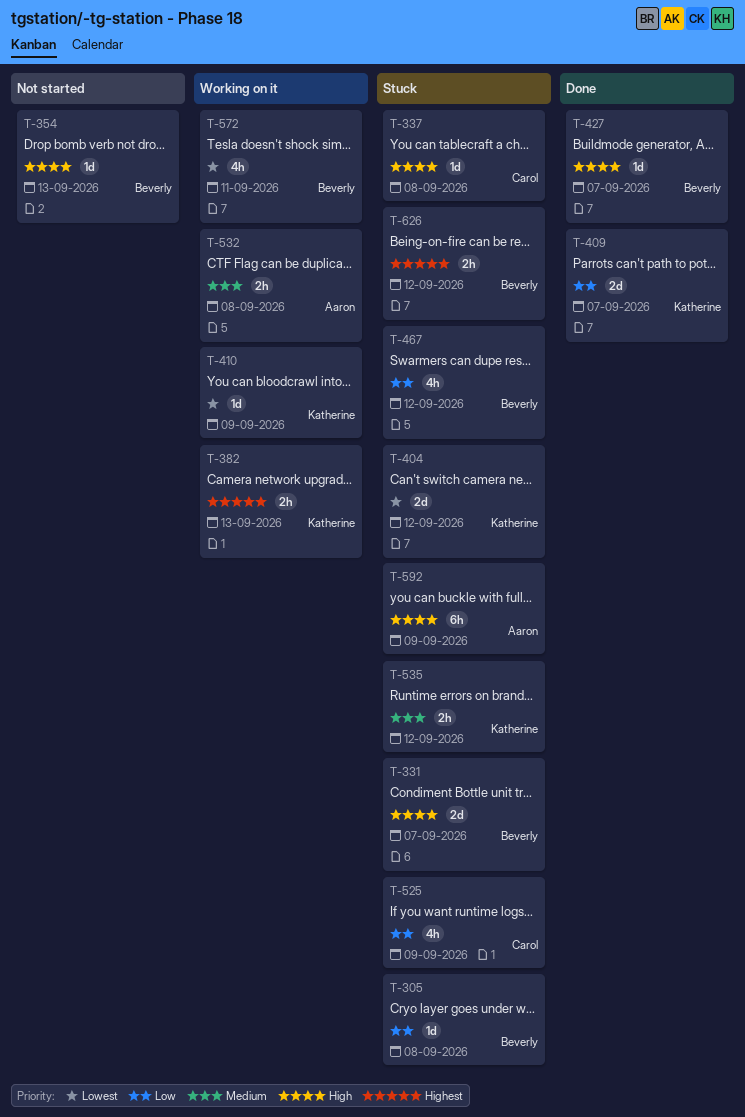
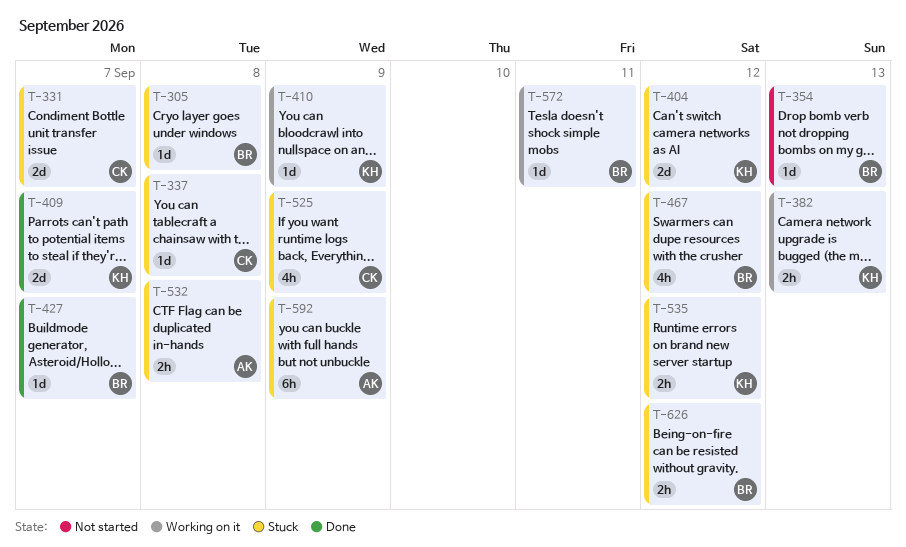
T-331, owner: Beverly -> Carol
T-532, status: Working on it -> Stuck
T-572, estimate: 4h -> 1d

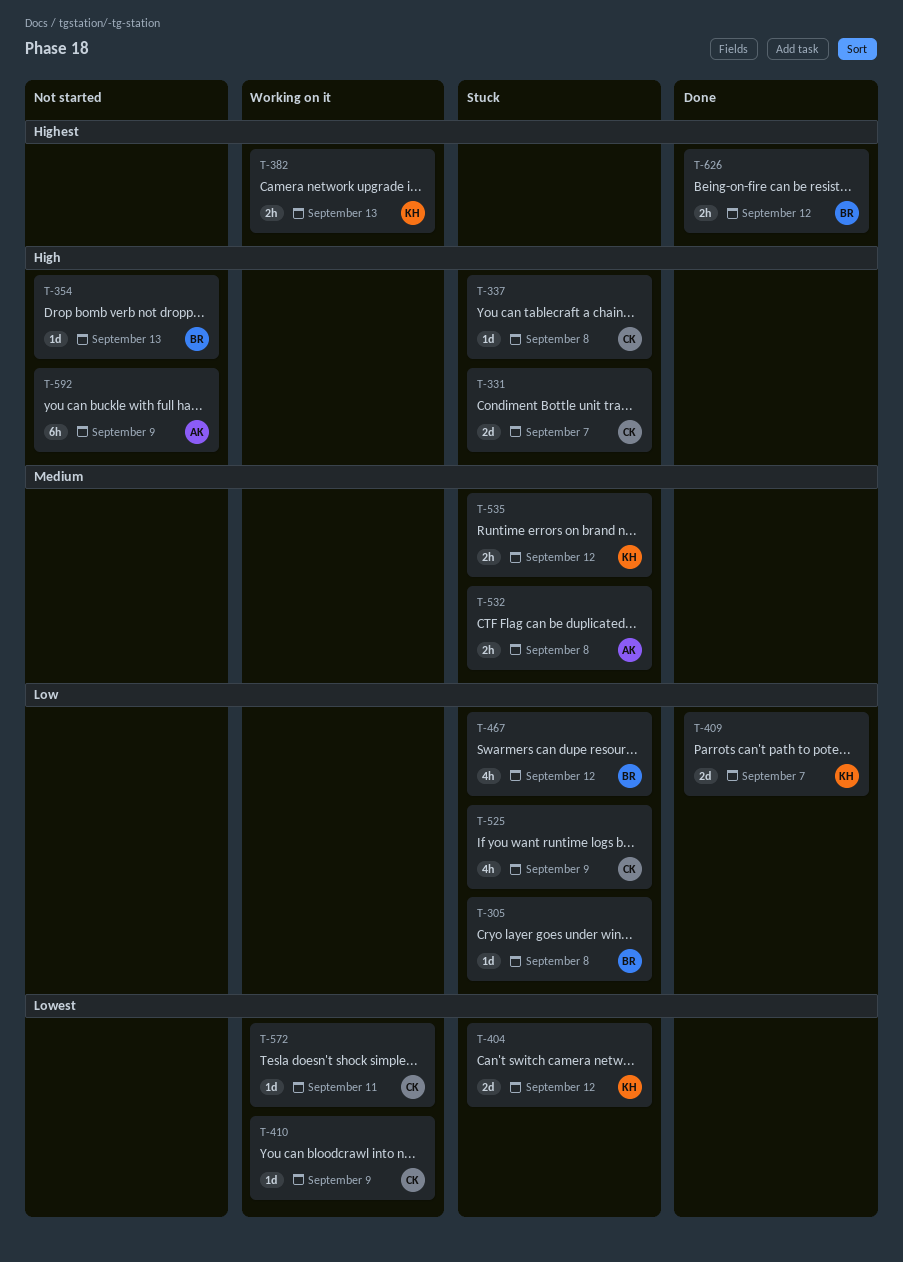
T-410, owner: KH -> CK
T-427: present -> none
T-572, owner: BR -> CK
T-592, status: Stuck -> Not started
T-626, status: Stuck -> Done

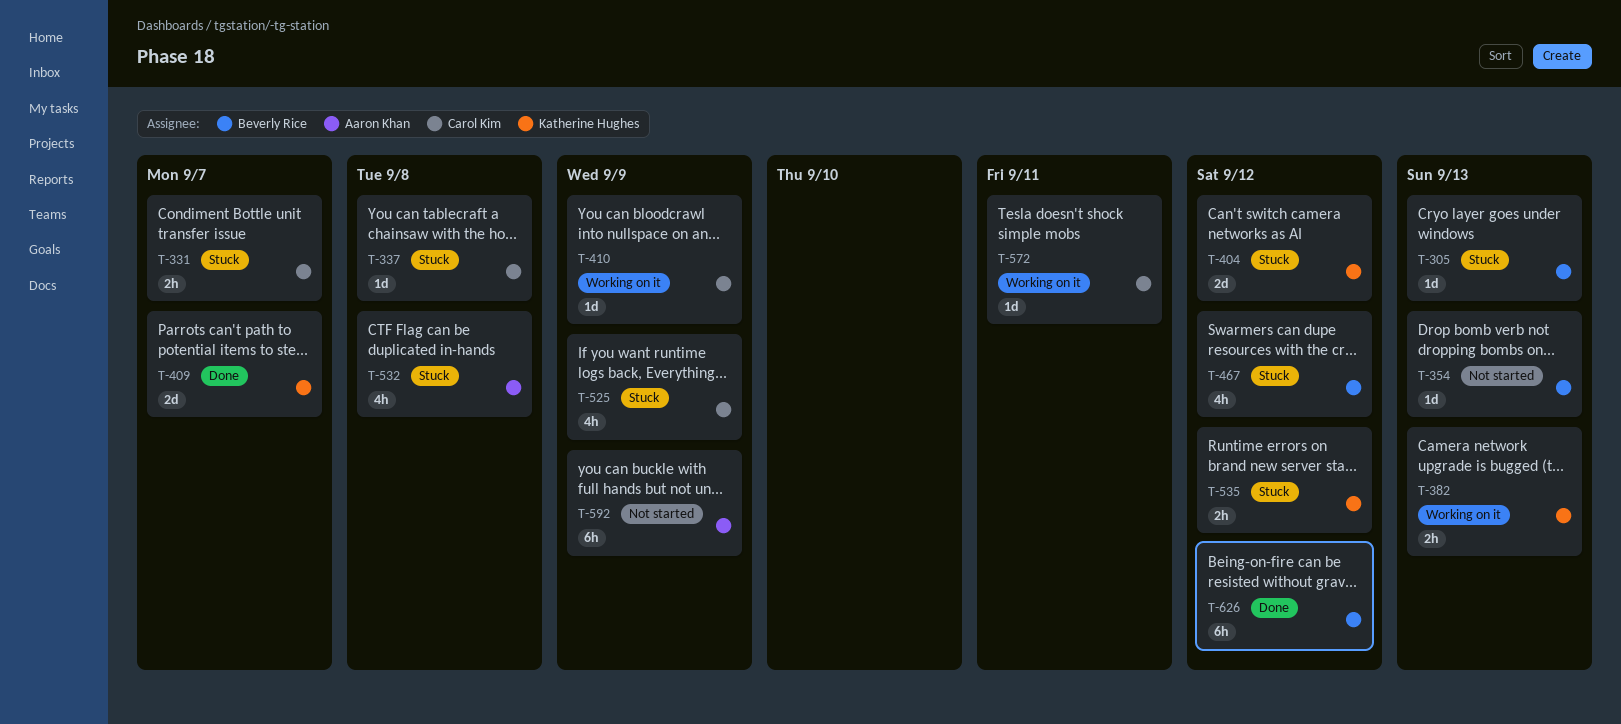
T-305, due: Sep 8 -> Sep 13
T-331, estimate: 2d -> 2h
T-532, estimate: 2h -> 4h
T-626, estimate: 2h -> 6h

